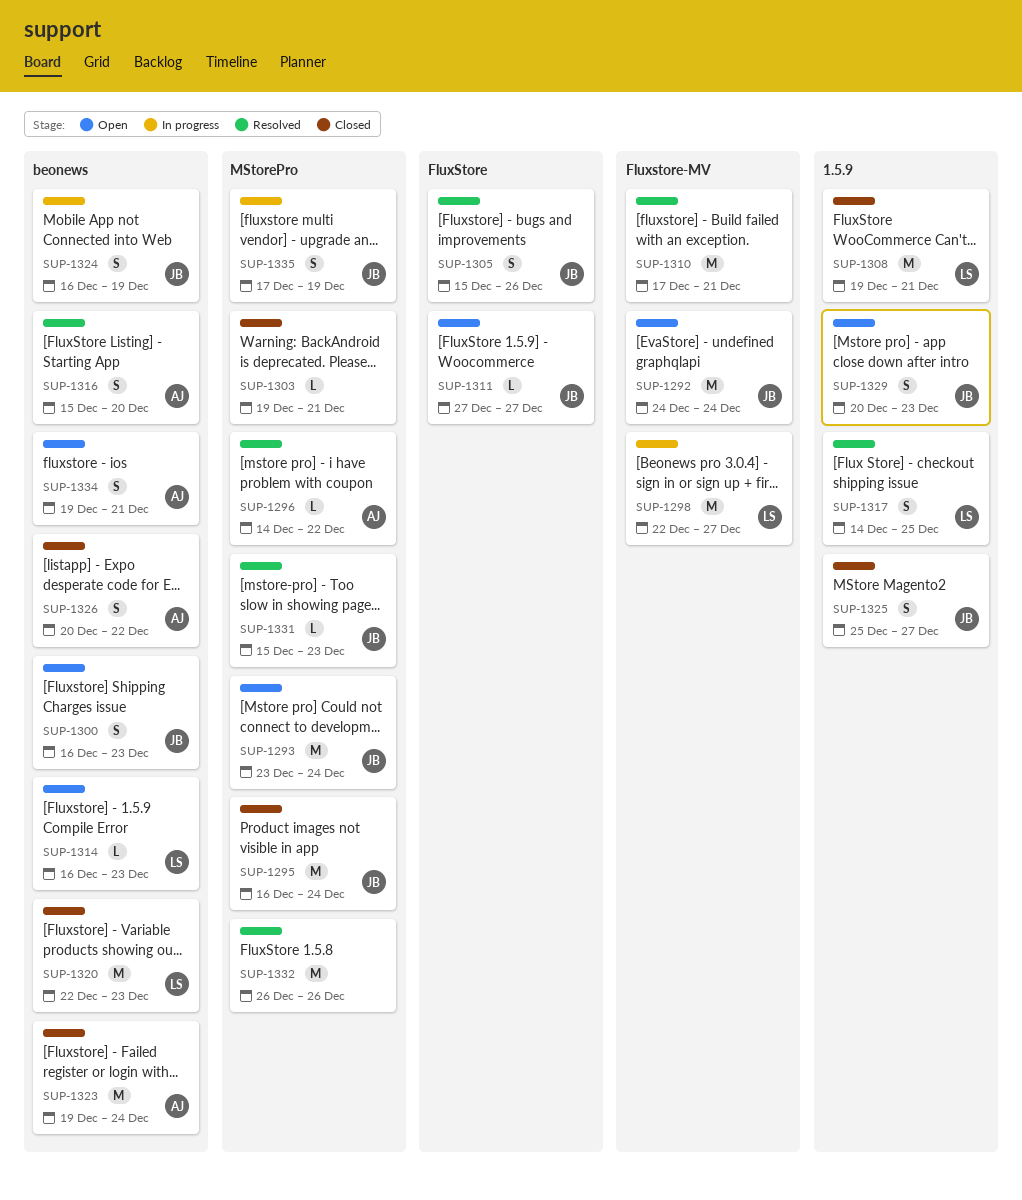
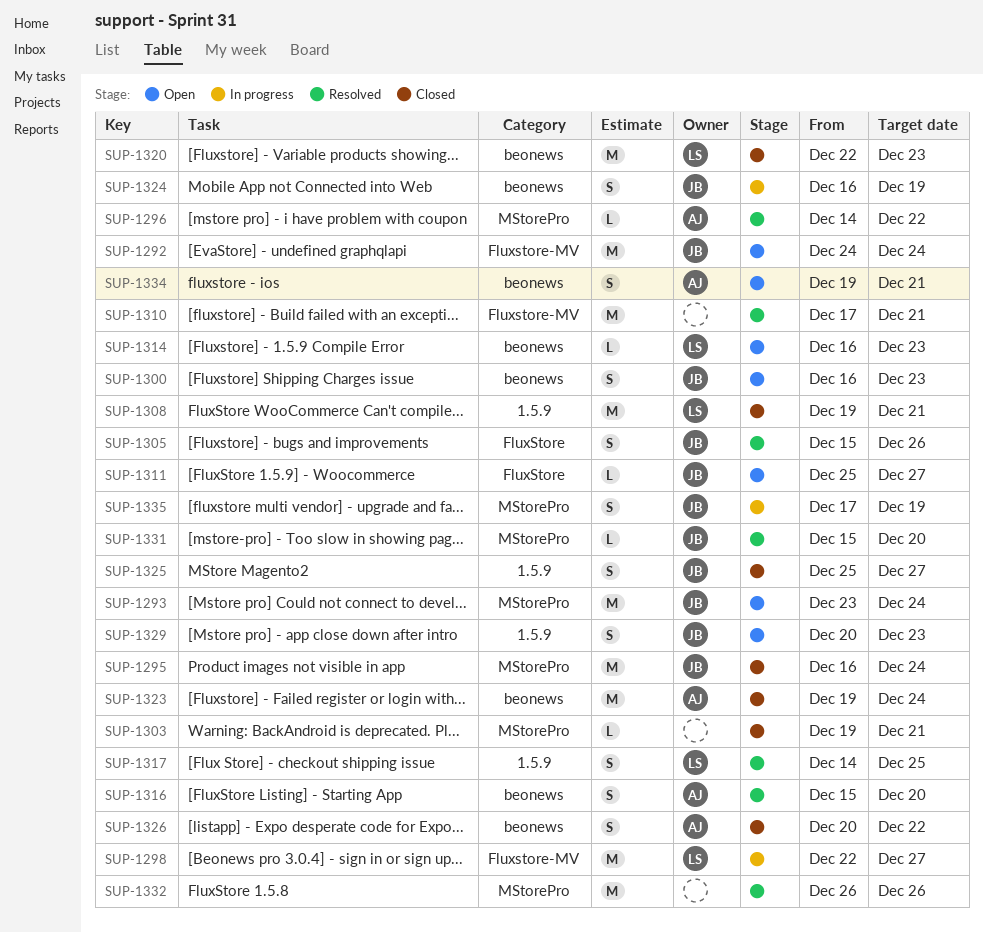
SUP-1311, start: Dec 27 -> Dec 25
SUP-1331, due: Dec 23 -> Dec 20

